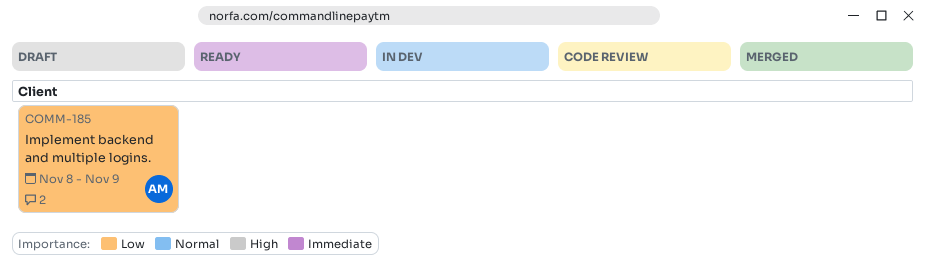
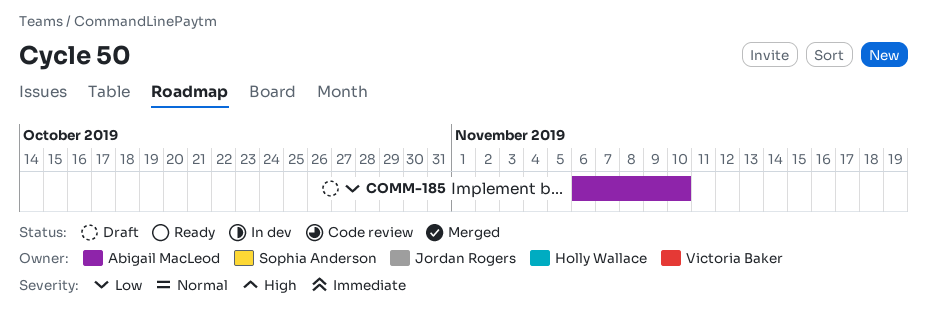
COMM-185, start: Nov 8 -> Nov 6
COMM-185, due: Nov 9 -> Nov 10

